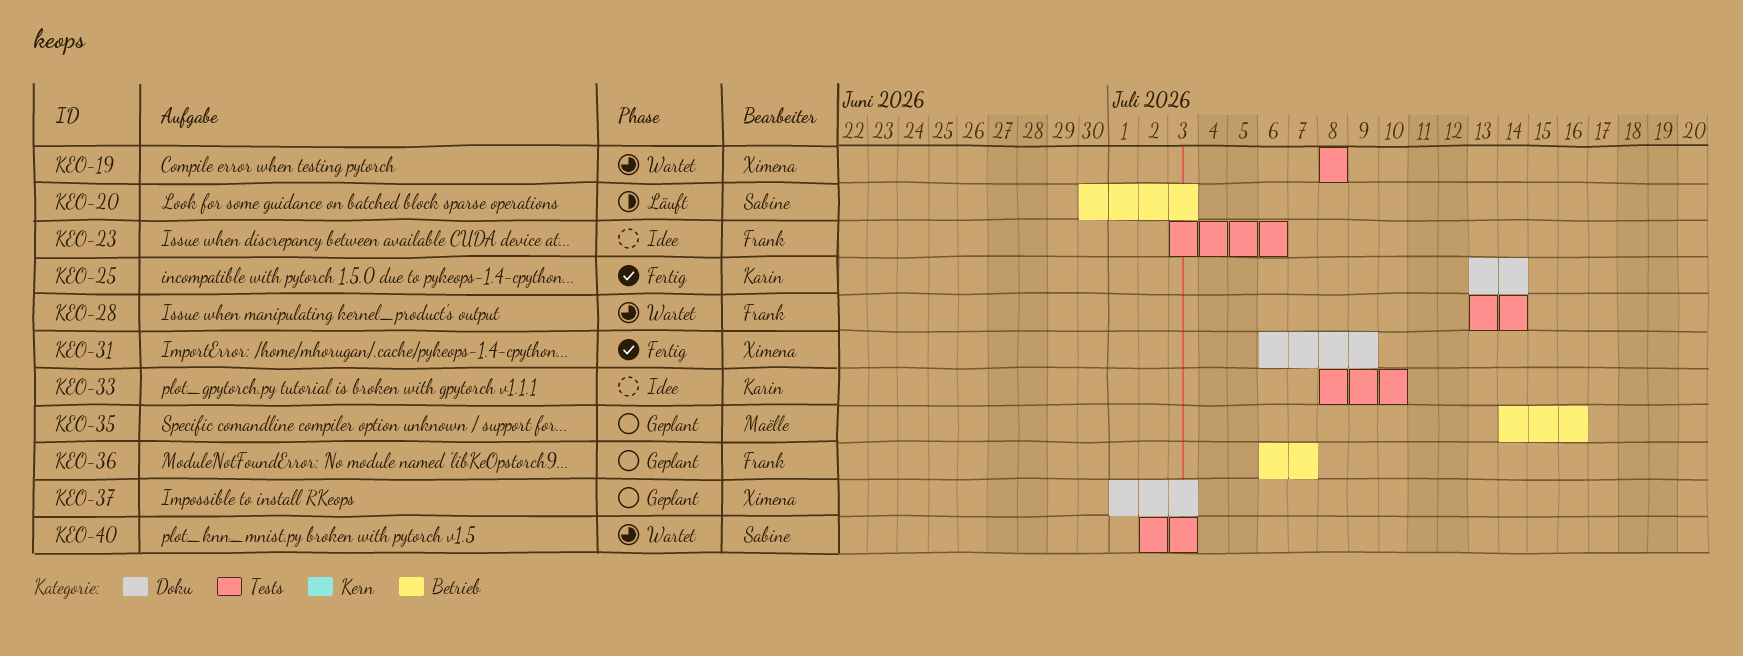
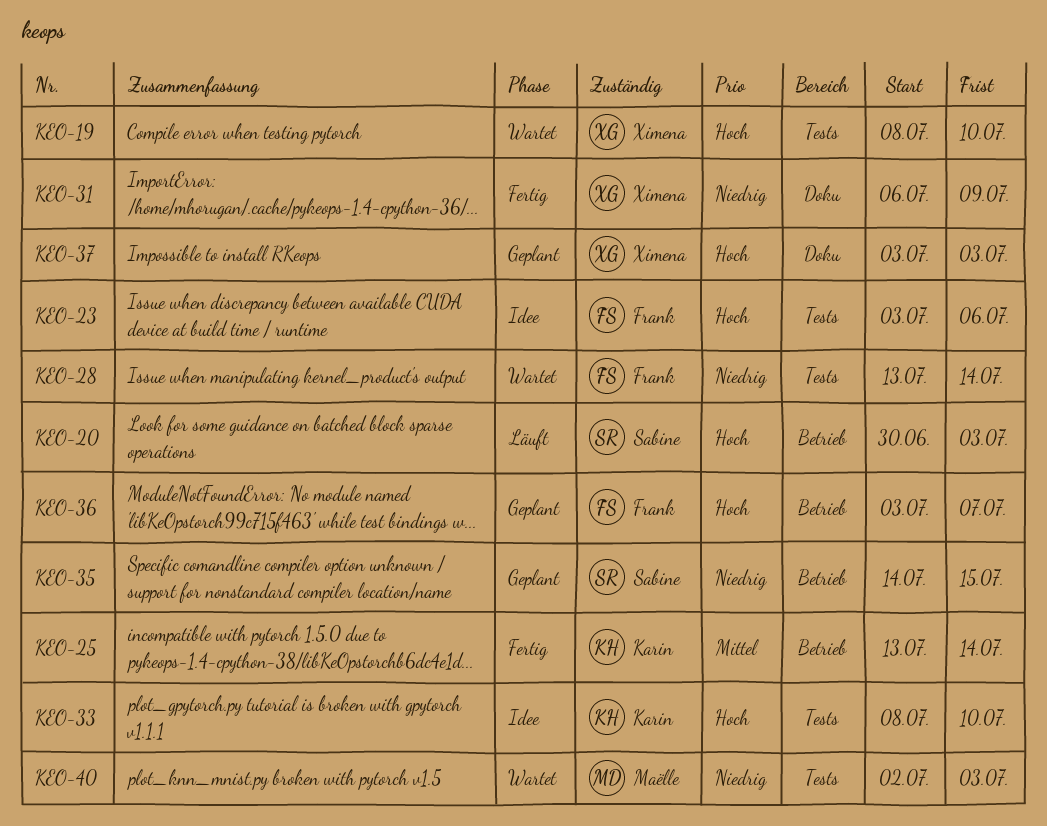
KEO-19, due: Jul 8 -> Jul 10
KEO-25, label: Doku -> Betrieb
KEO-35, owner: Maëlle -> Sabine
KEO-35, due: Jul 16 -> Jul 15
KEO-36, start: Jul 6 -> Jul 3
KEO-37, start: Jul 1 -> Jul 3
KEO-40, owner: Sabine -> Maëlle

